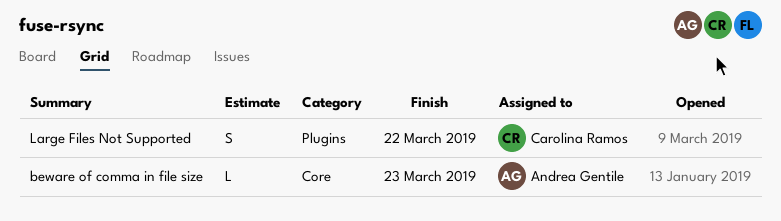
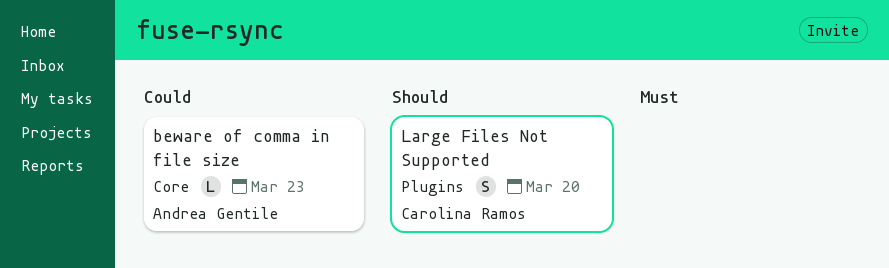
Large Files Not Supported, due: Mar 22 -> Mar 20

